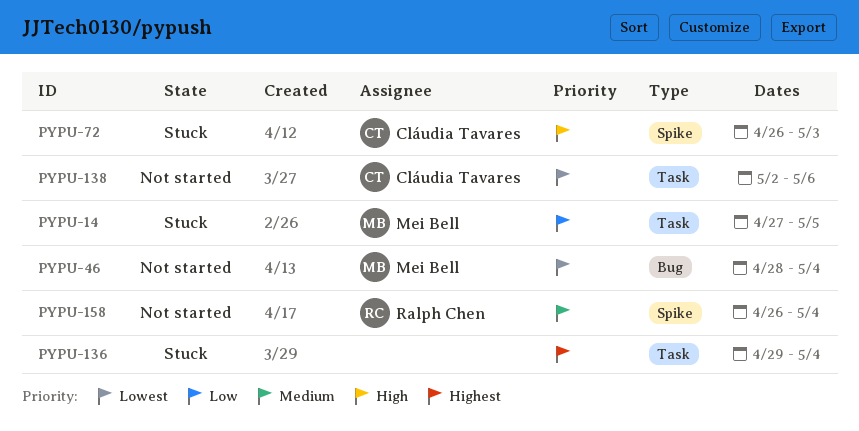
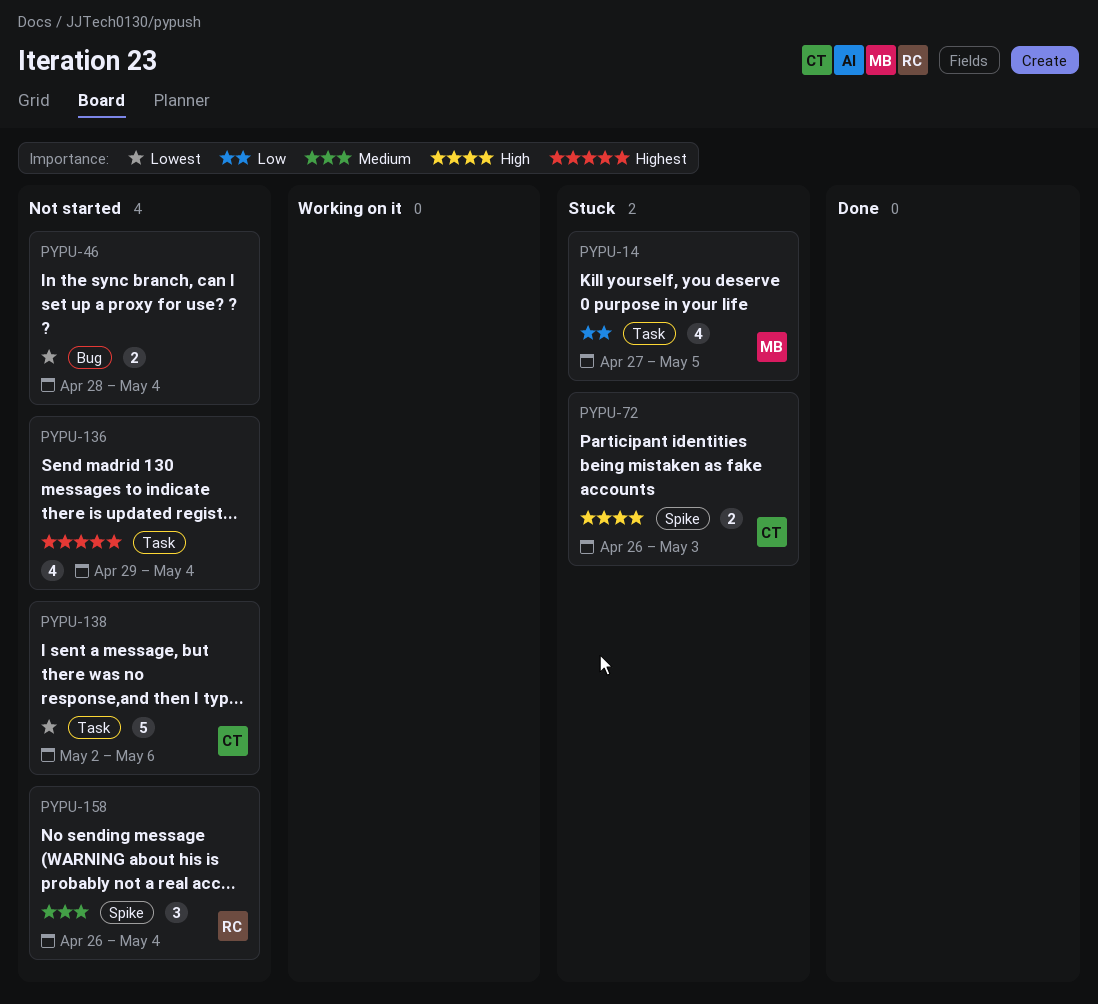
PYPU-46, owner: Mei Bell -> none
PYPU-136, status: Stuck -> Not started

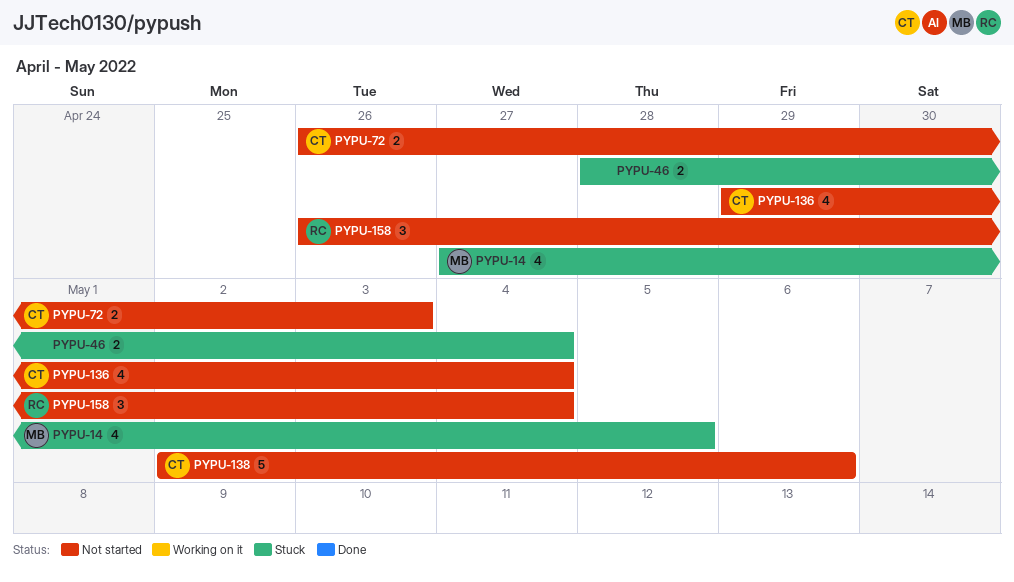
PYPU-46, status: Not started -> Stuck
PYPU-72, status: Stuck -> Not started
PYPU-136, owner: none -> CT

